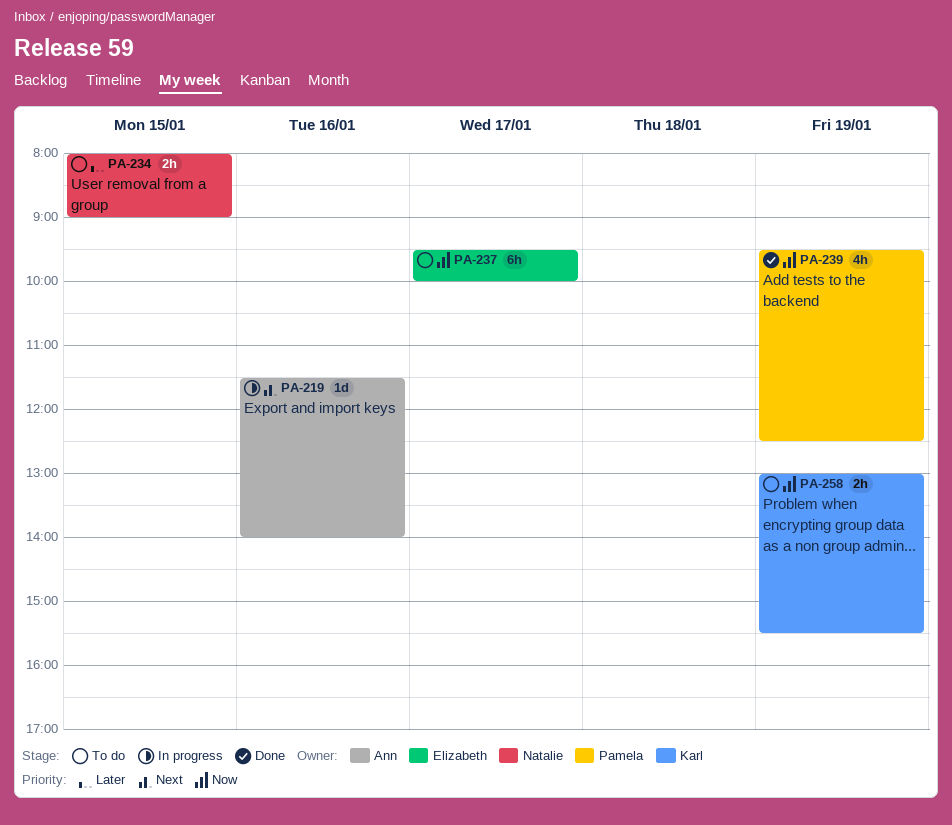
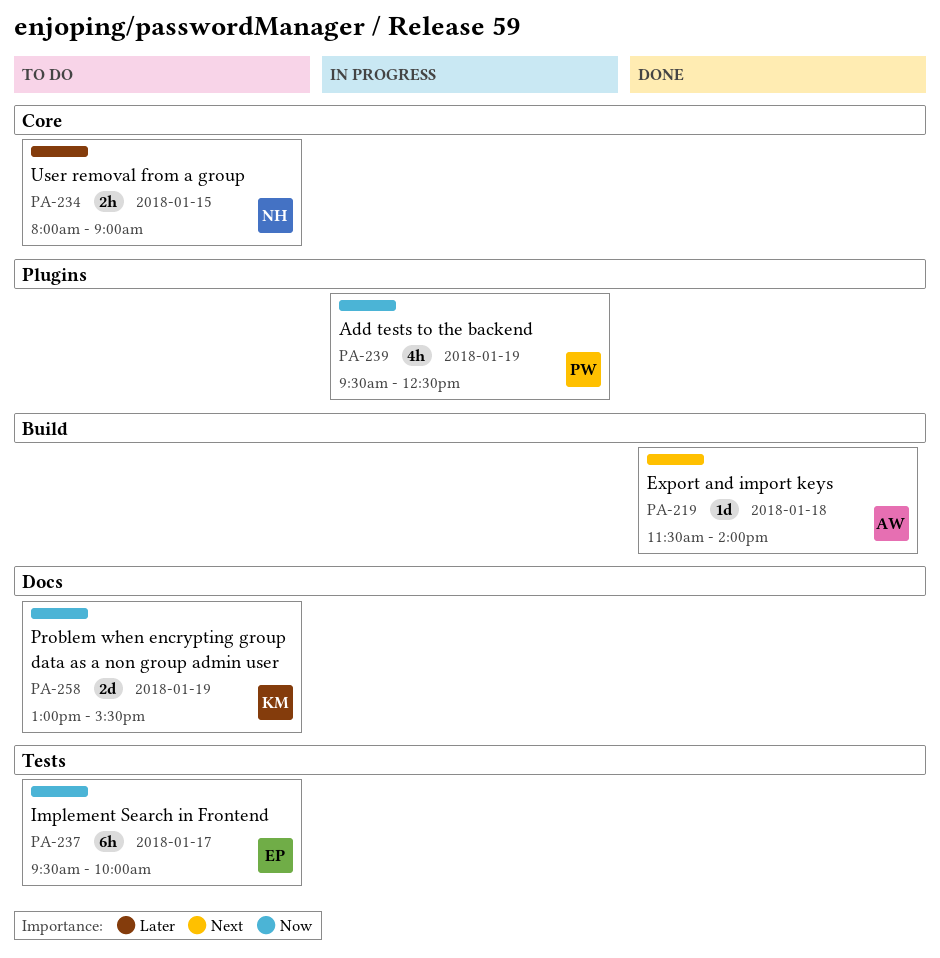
PA-219, status: In progress -> Done
PA-219, day: Jan 16 -> Jan 18
PA-239, status: Done -> In progress
PA-258, estimate: 2h -> 2d

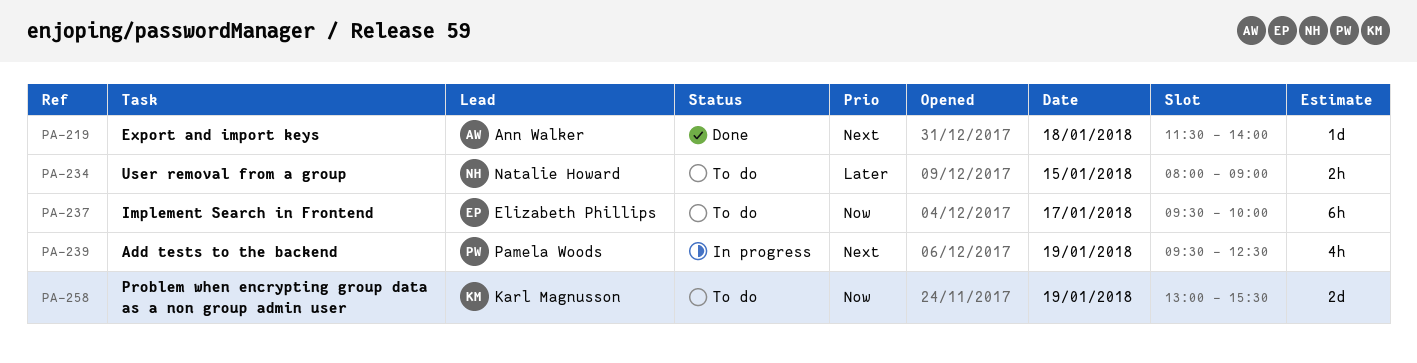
PA-239, priority: Now -> Next

